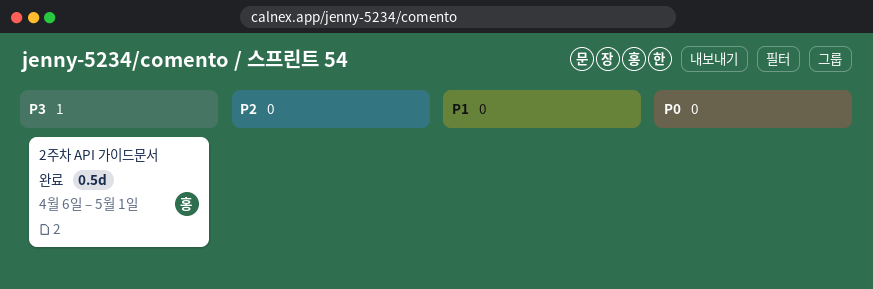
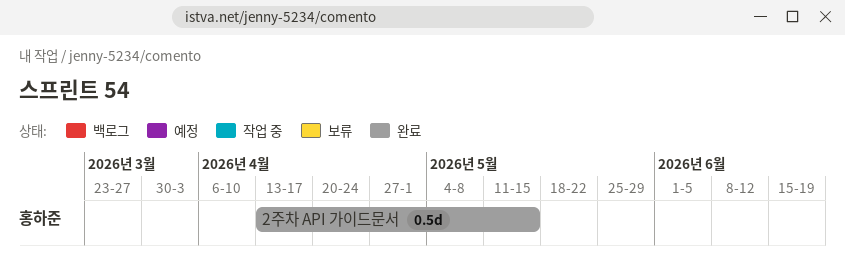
2주차 API 가이드문서, start: Apr 6 -> Apr 13
2주차 API 가이드문서, due: May 1 -> May 15

